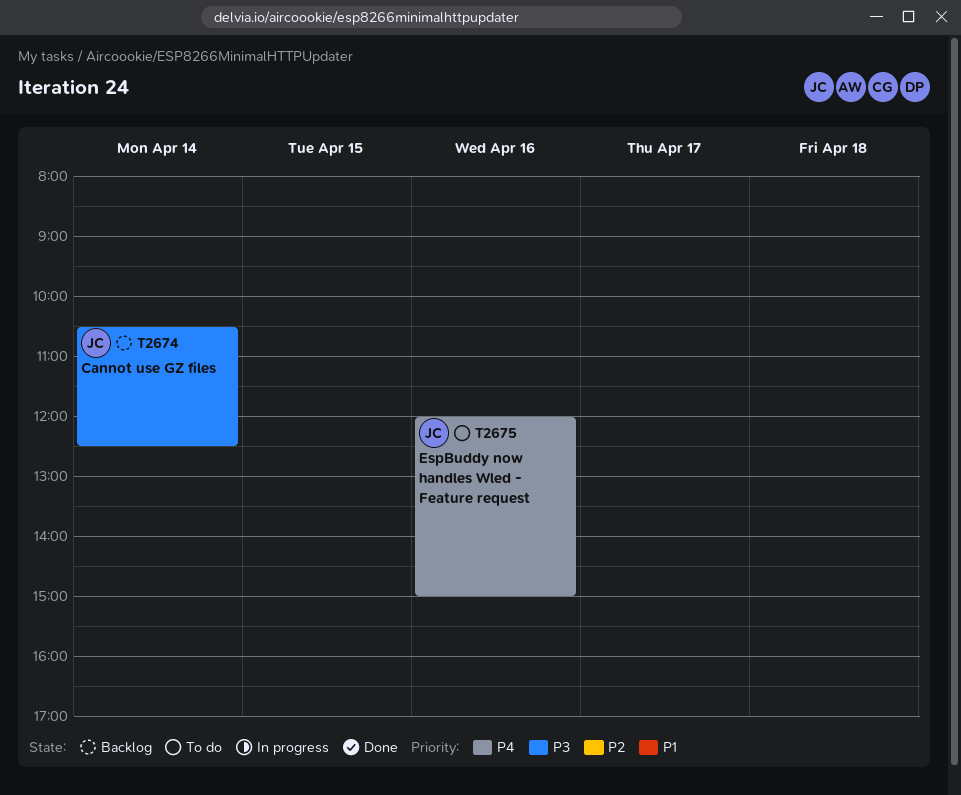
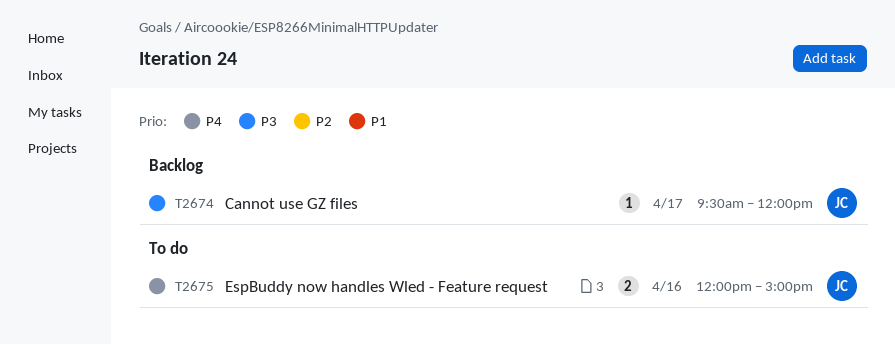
T2674, day: Apr 14 -> Apr 17
T2674, begins: 10:30 -> 09:30
T2674, ends: 12:30 -> 12:00

